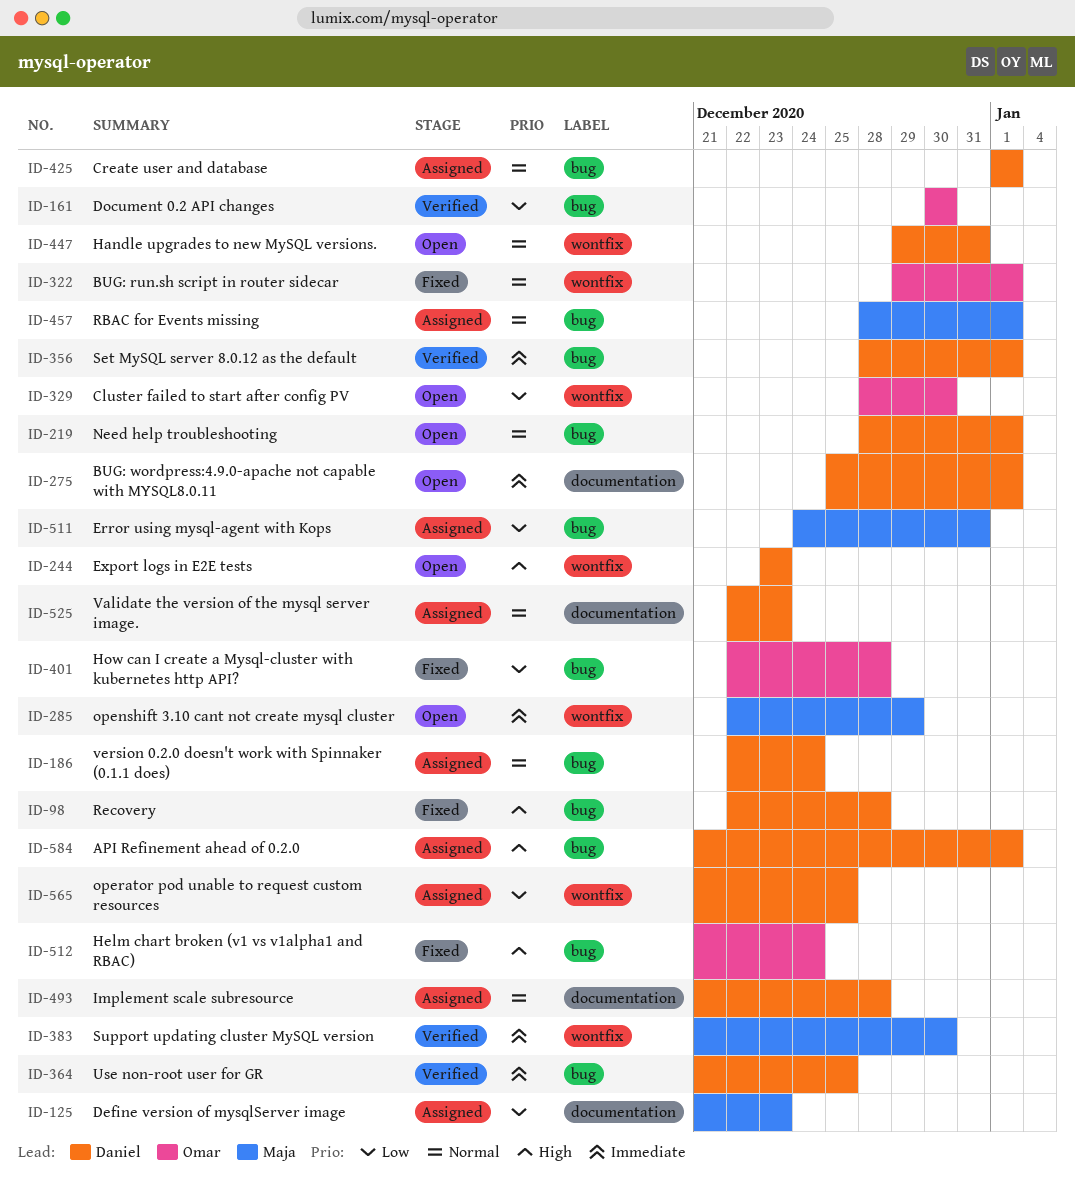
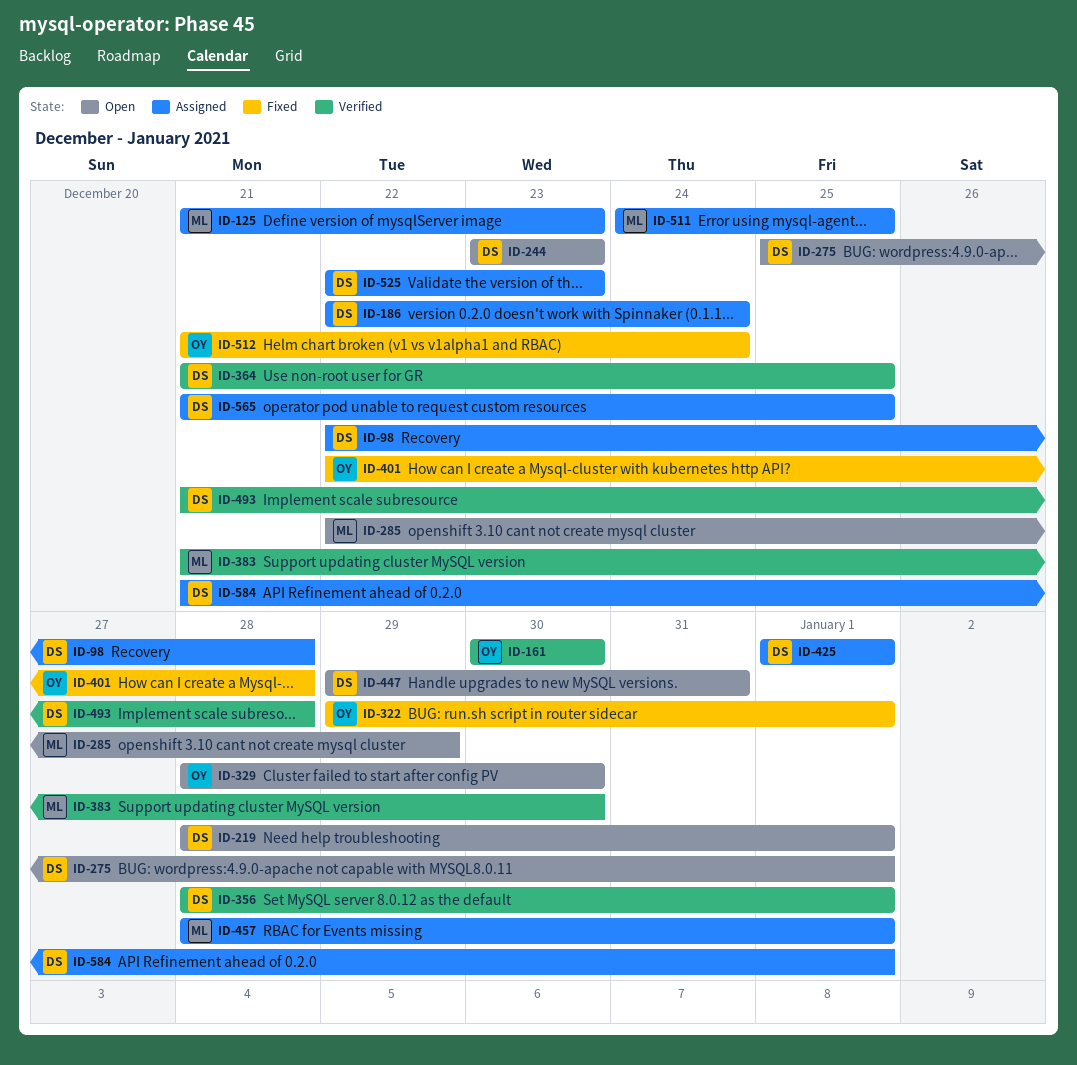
ID-98, status: Fixed -> Assigned
ID-493, status: Assigned -> Verified
ID-511, due: Dec 31 -> Dec 25

